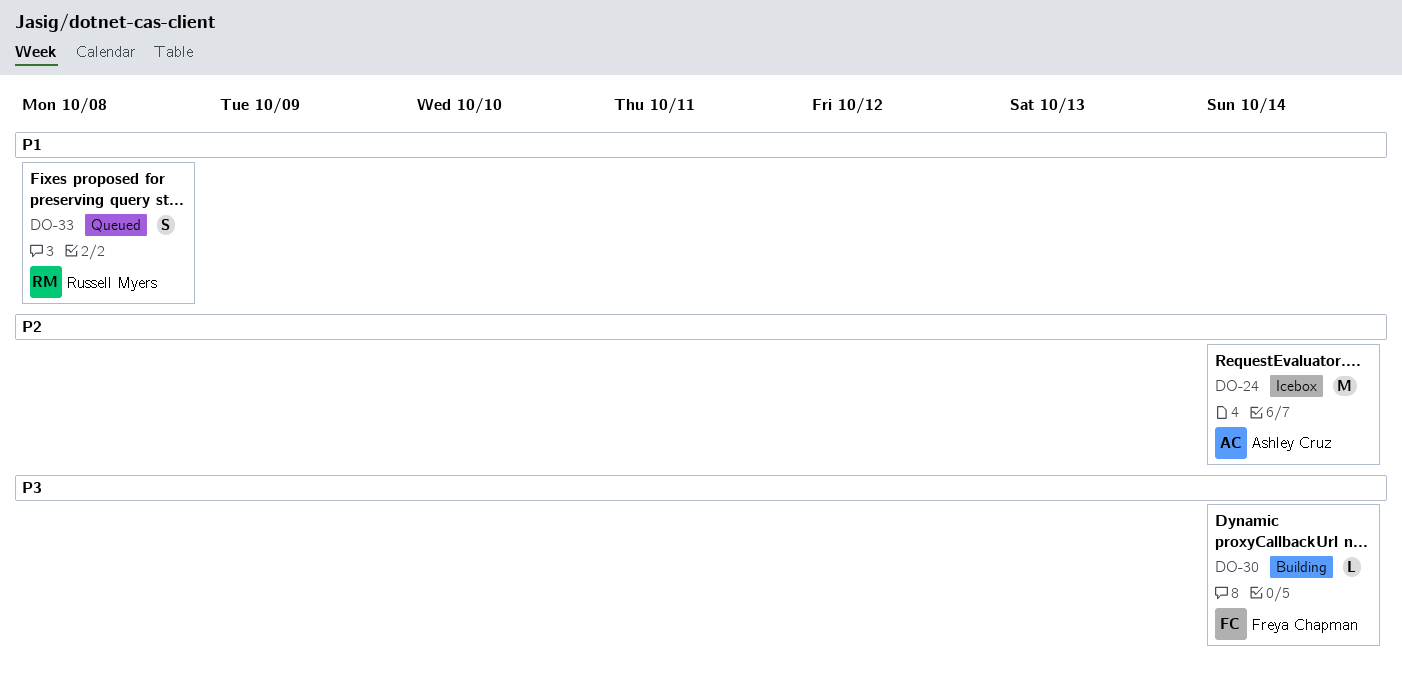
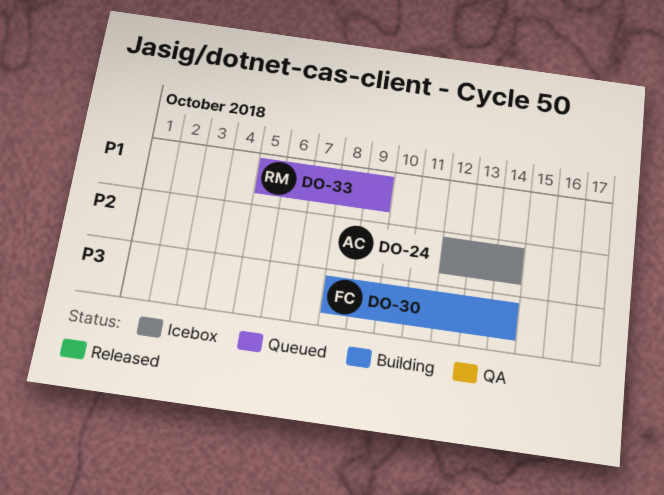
DO-33, due: Oct 8 -> Oct 9

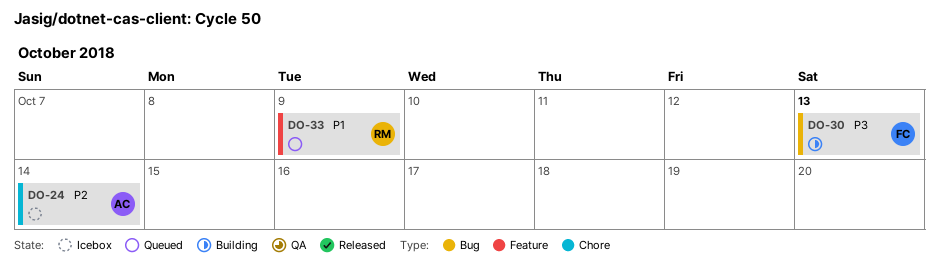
DO-30, due: Oct 14 -> Oct 13

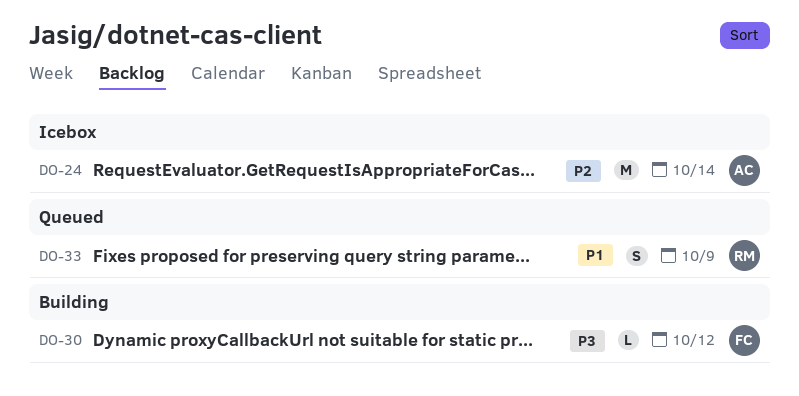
DO-30, due: Oct 13 -> Oct 12

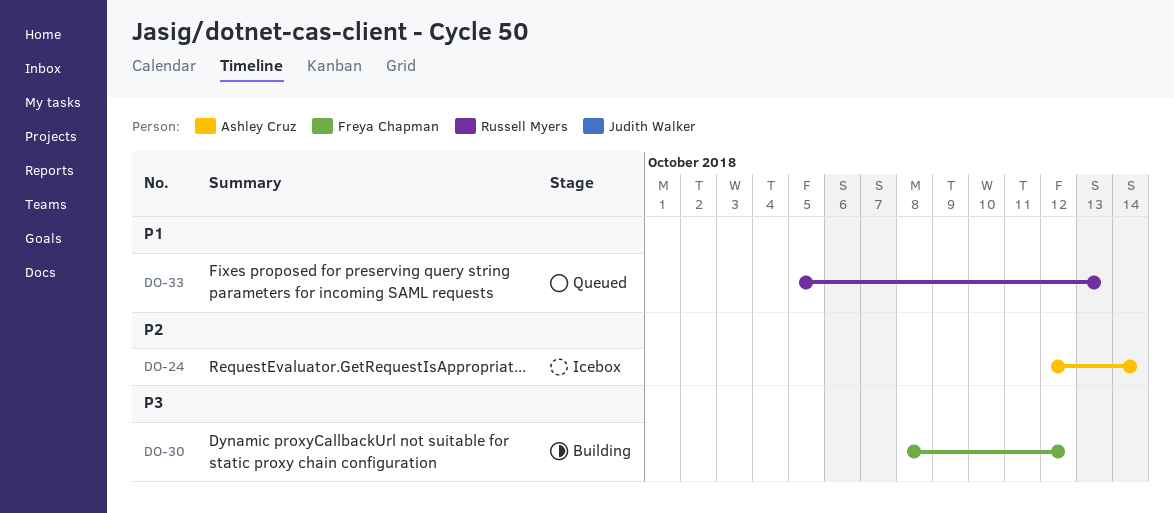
DO-33, due: Oct 9 -> Oct 13

